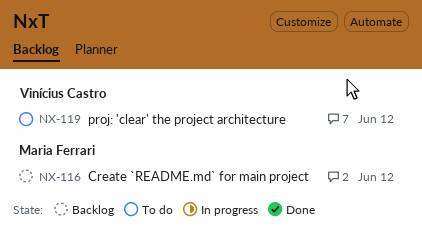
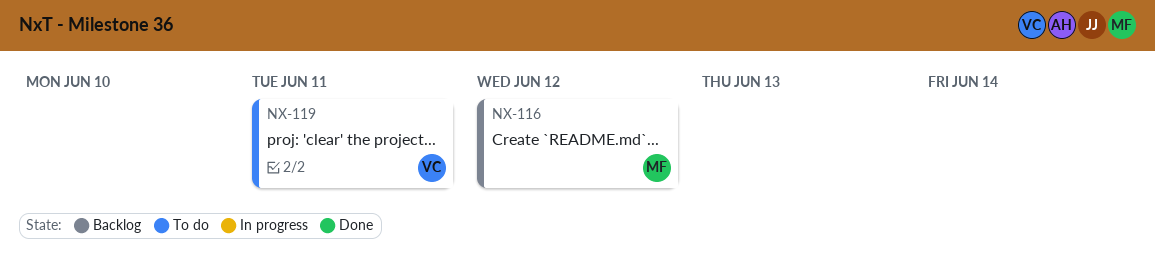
NX-119, due: Jun 12 -> Jun 11

